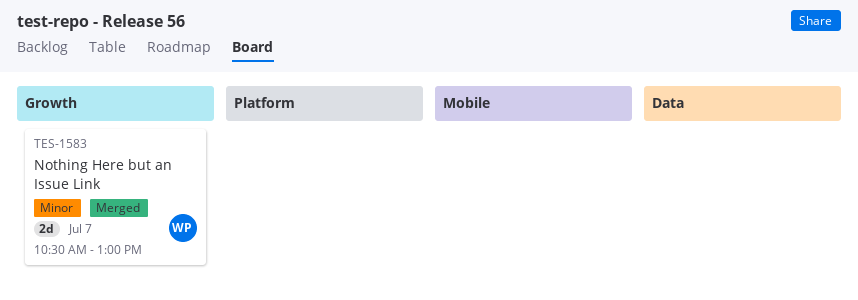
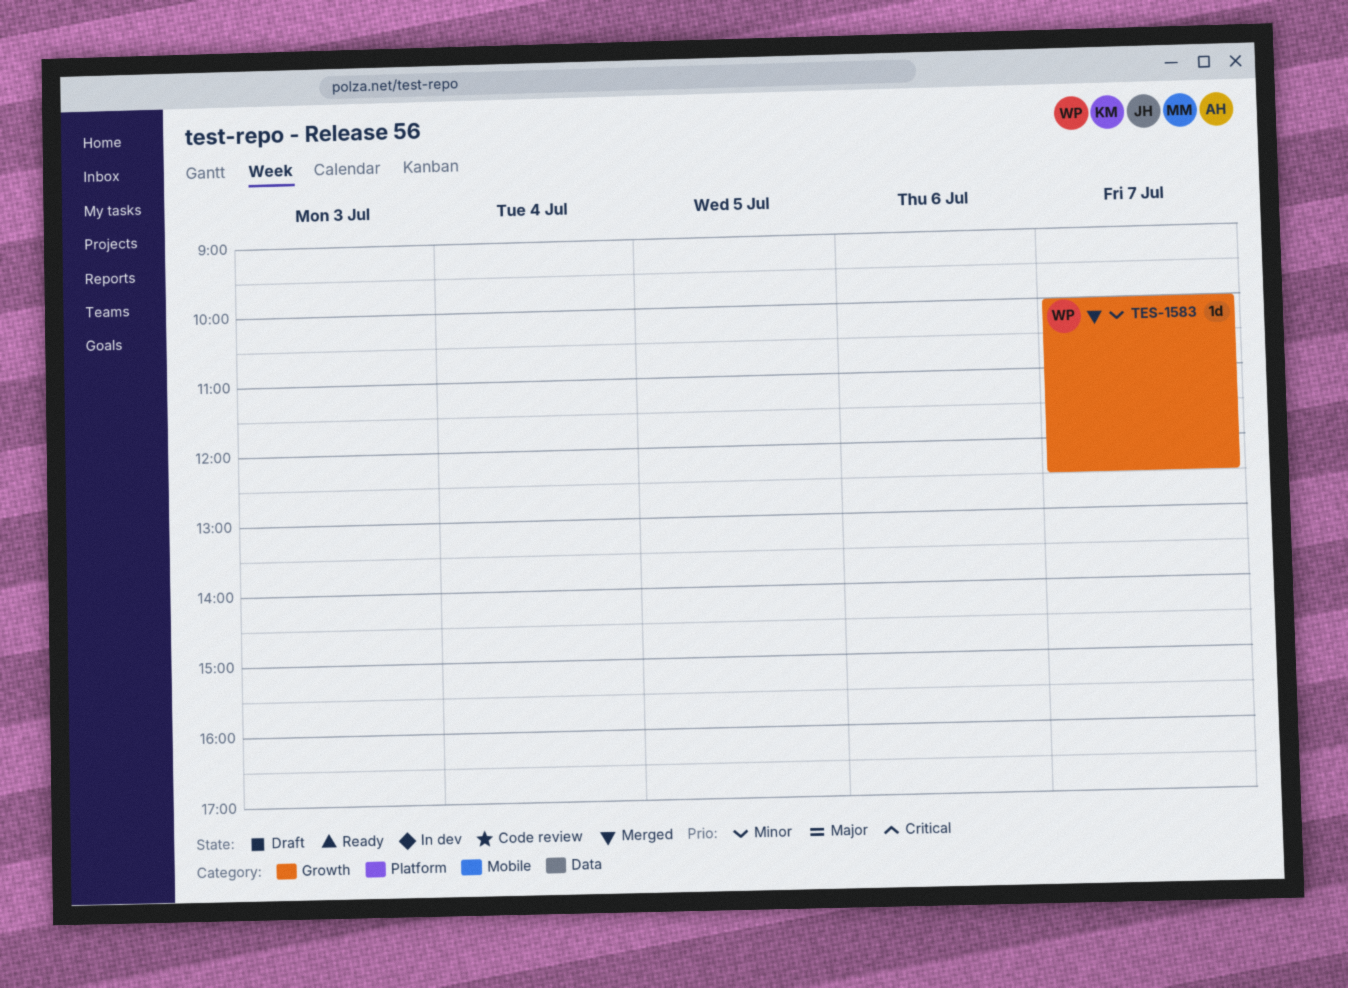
TES-1583, estimate: 2d -> 1d
TES-1583, begins: 10:30 -> 10:00
TES-1583, ends: 13:00 -> 12:30

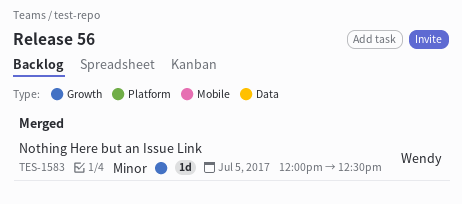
TES-1583, day: Jul 7 -> Jul 5
TES-1583, begins: 10:00 -> 12:00

